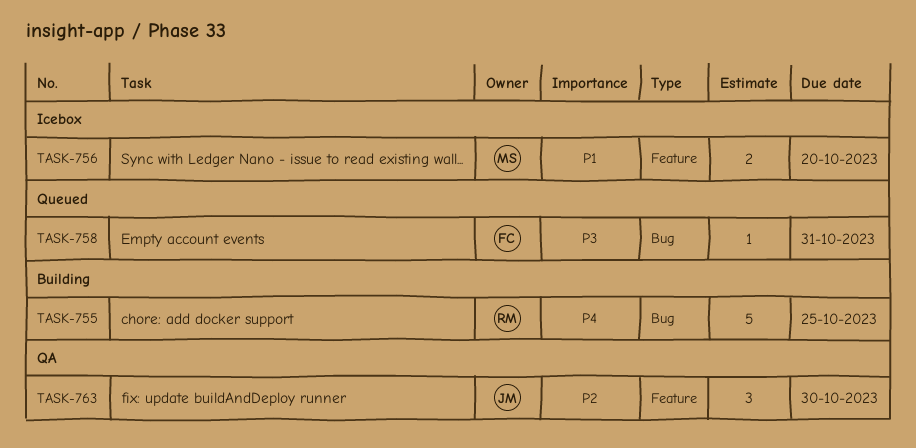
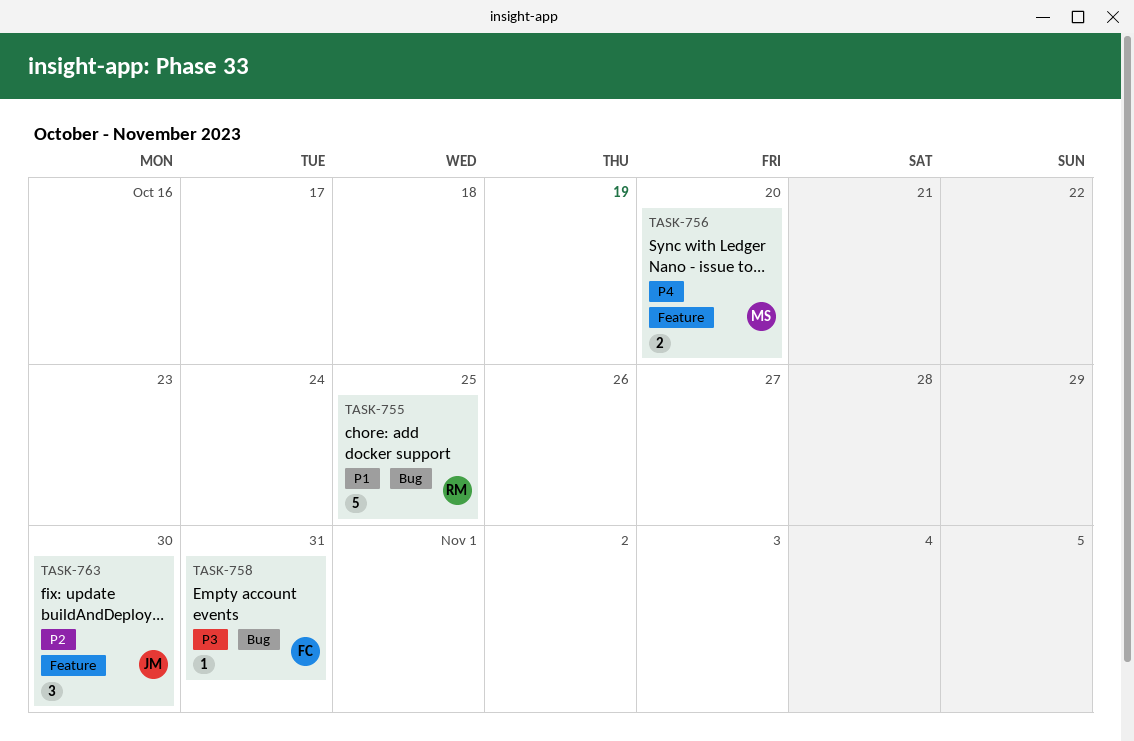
TASK-755, priority: P4 -> P1
TASK-756, priority: P1 -> P4

